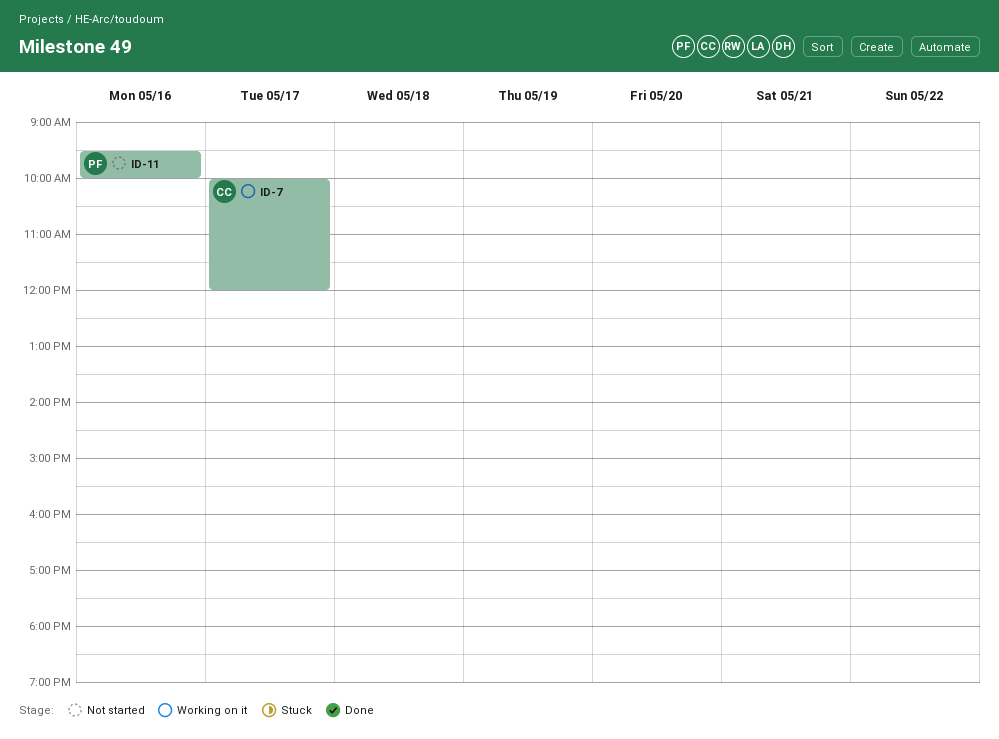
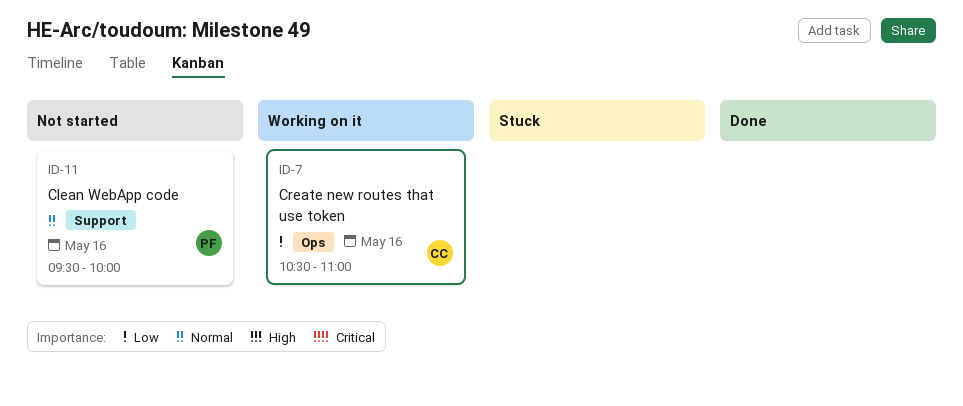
ID-7, day: May 17 -> May 16
ID-7, begins: 10:00 -> 10:30
ID-7, ends: 12:00 -> 11:00

